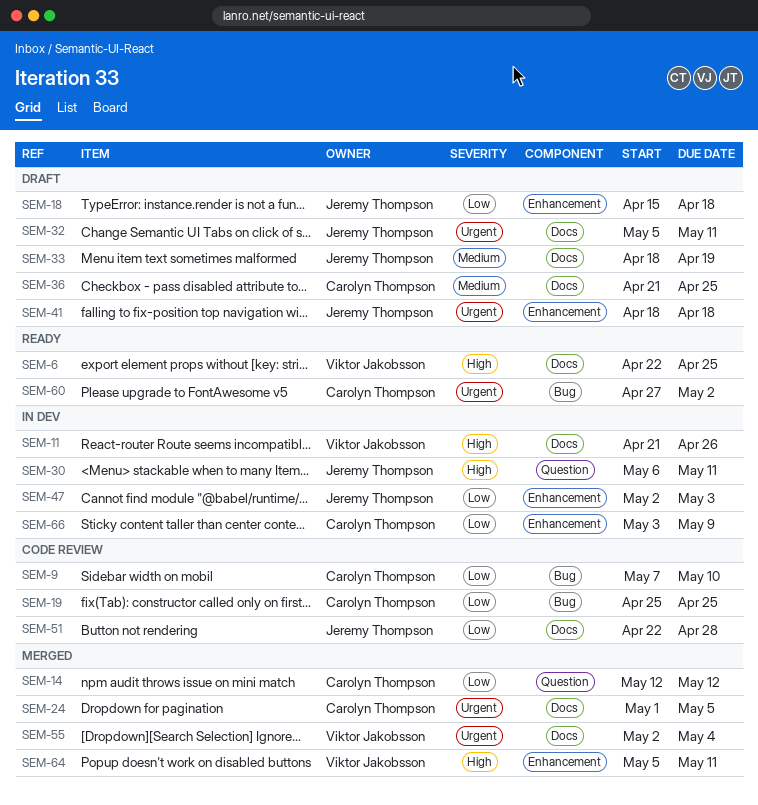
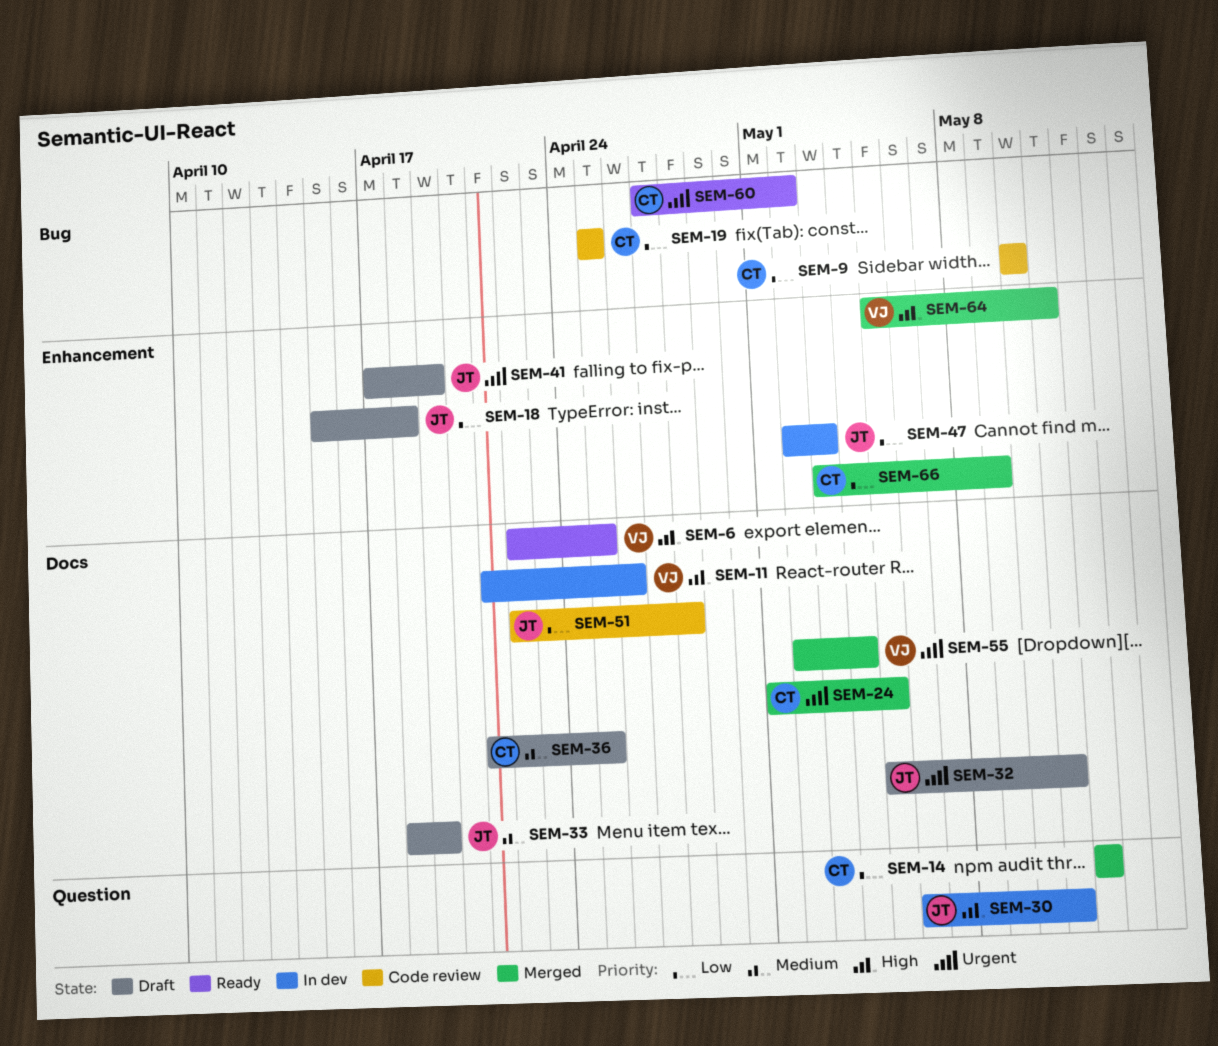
SEM-9, start: May 7 -> May 10
SEM-41, start: Apr 18 -> Apr 17
SEM-41, due: Apr 18 -> Apr 19
SEM-66, status: In dev -> Merged

